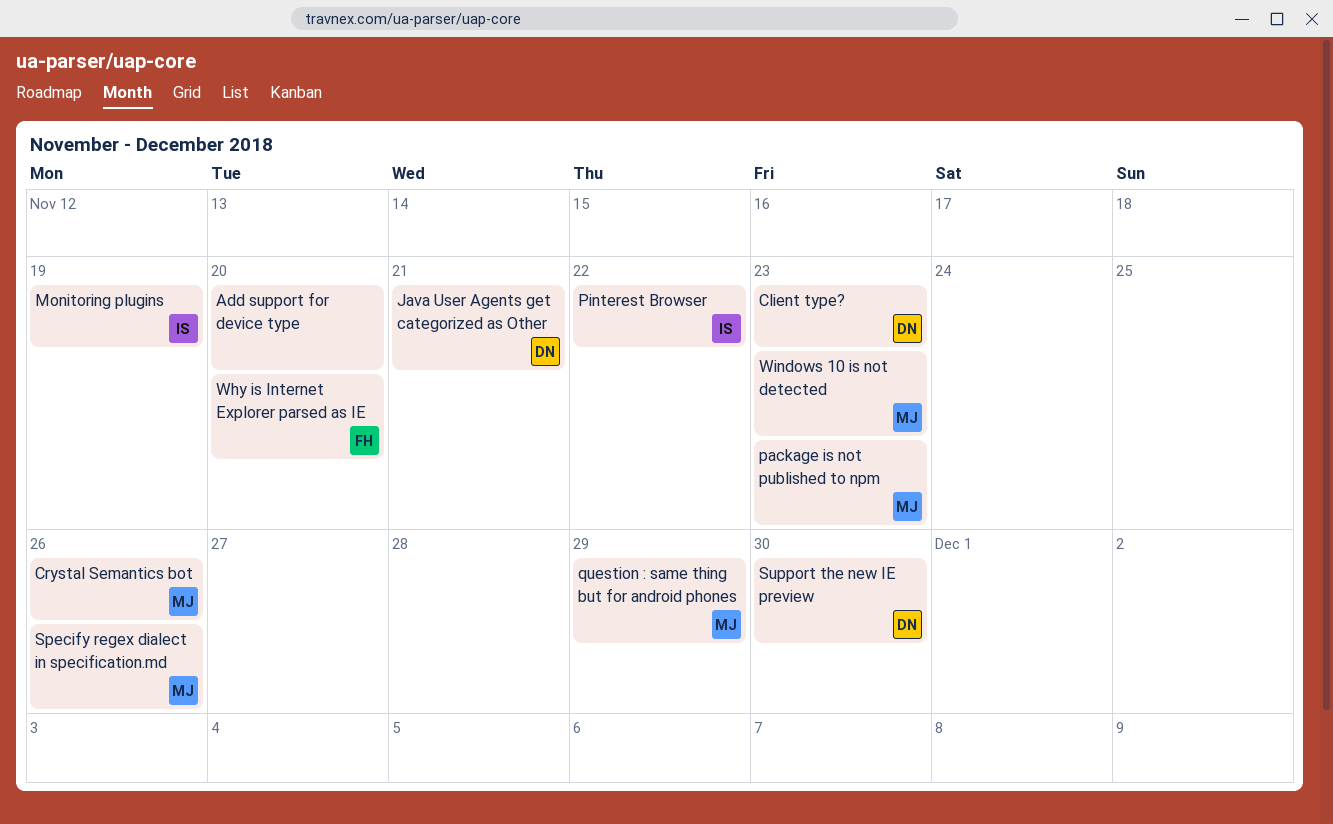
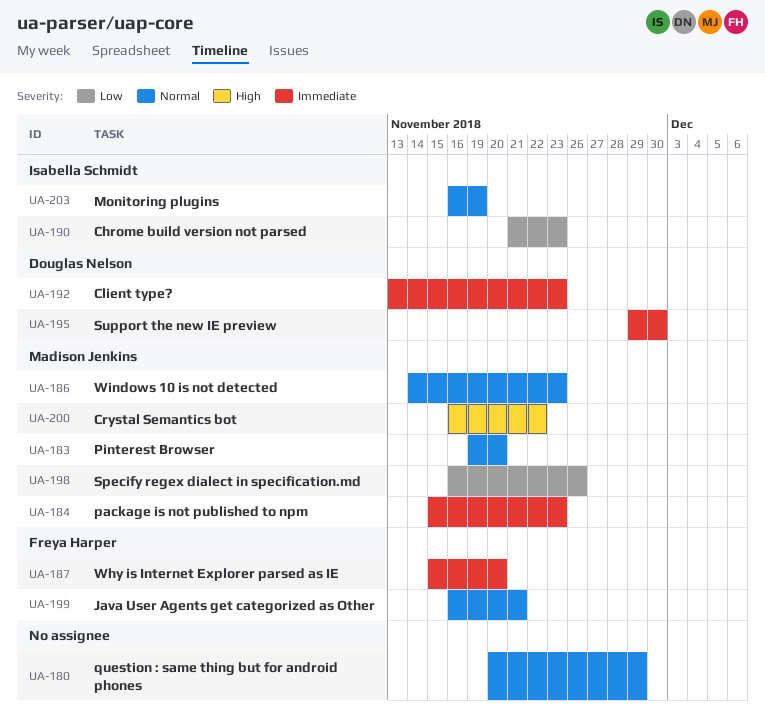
Add support for device type: present -> none
Chrome build version not parsed: none -> present
Crystal Semantics bot, due: Nov 26 -> Nov 22
Java User Agents get categorized as Other, owner: Douglas Nelson -> Freya Harper
Pinterest Browser, owner: Isabella Schmidt -> Madison Jenkins
Pinterest Browser, due: Nov 22 -> Nov 20
question : same thing but for android phones, owner: Madison Jenkins -> none

